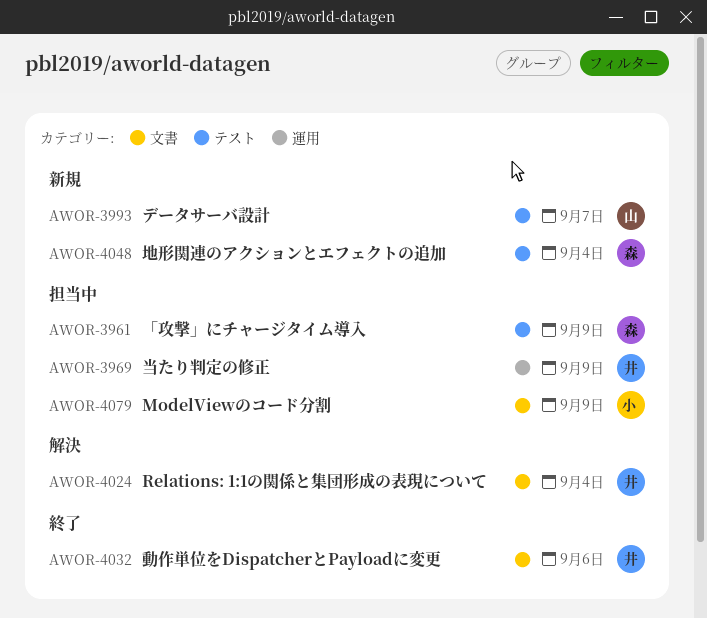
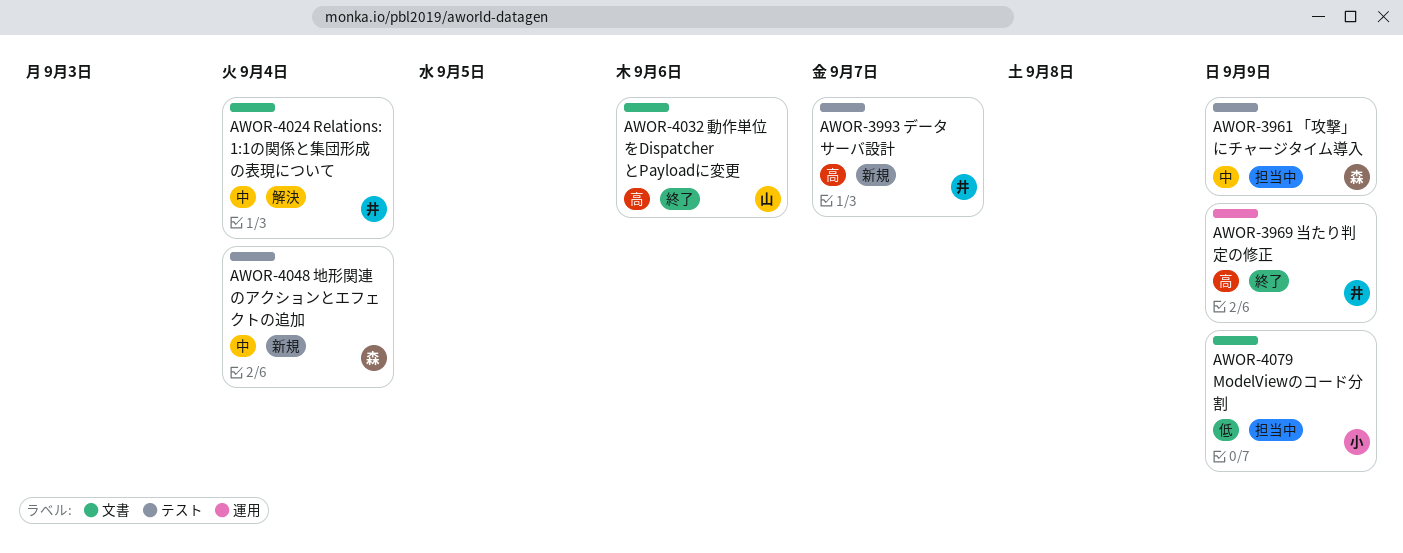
AWOR-3969, status: 担当中 -> 終了
AWOR-3993, owner: 山 -> 井
AWOR-4032, owner: 井 -> 山

